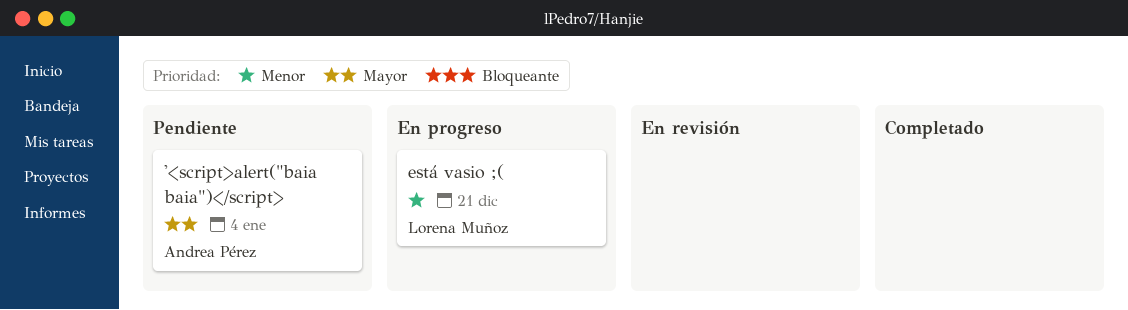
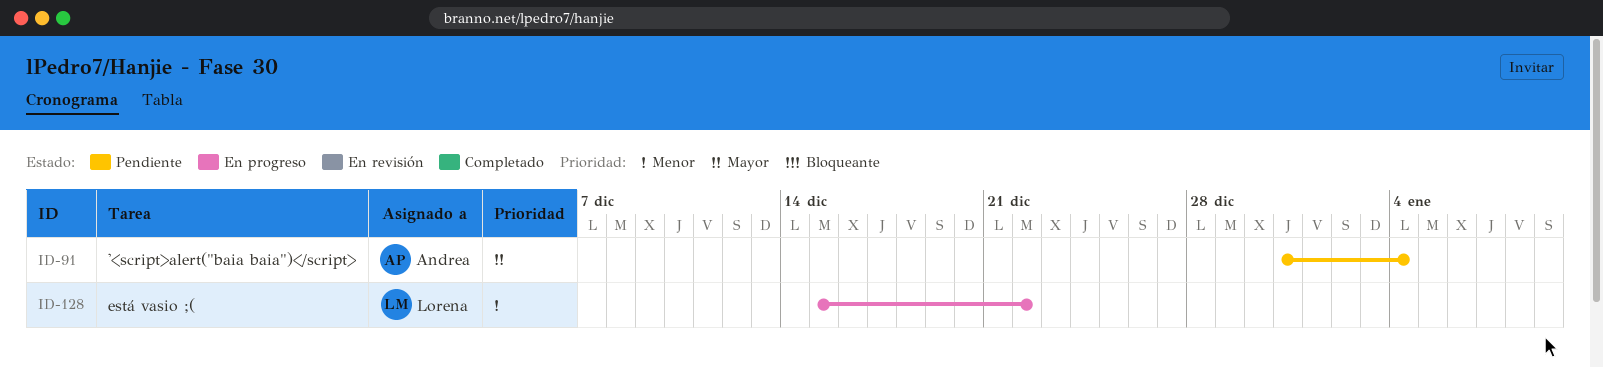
está vasio ;(, due: Dec 21 -> Dec 22

